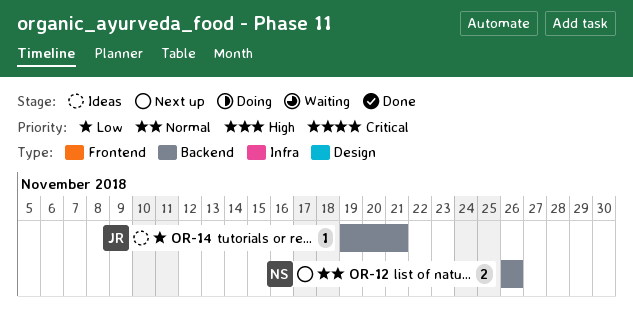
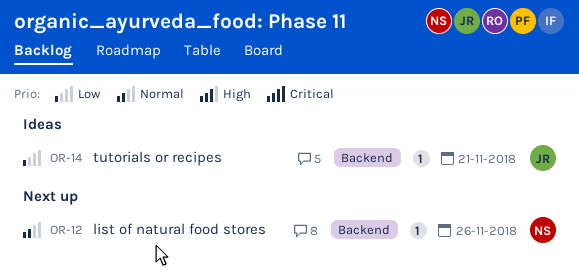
OR-12, estimate: 2 -> 1

